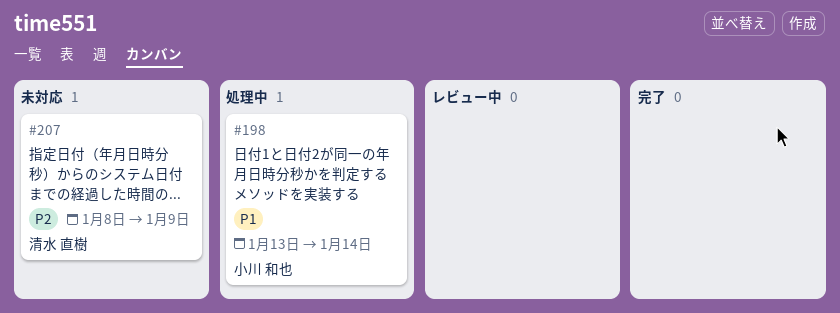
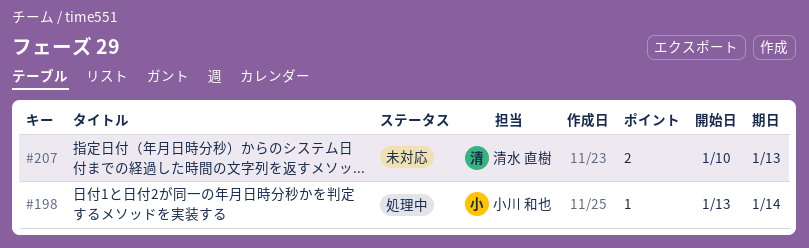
#207, start: Jan 8 -> Jan 10
#207, due: Jan 9 -> Jan 13

